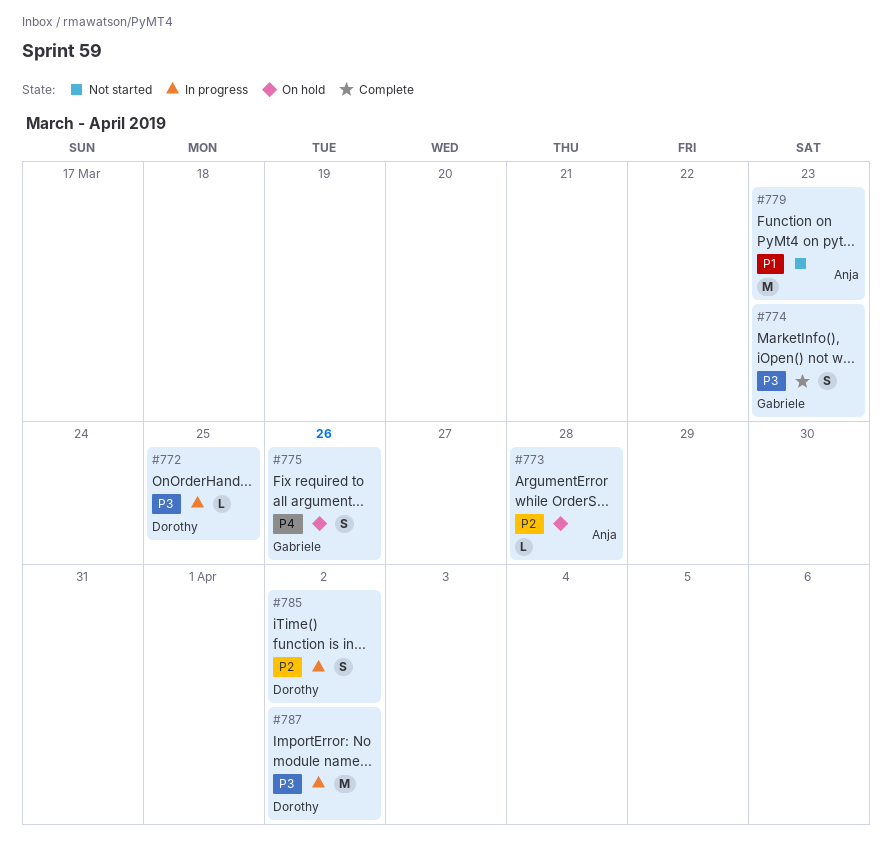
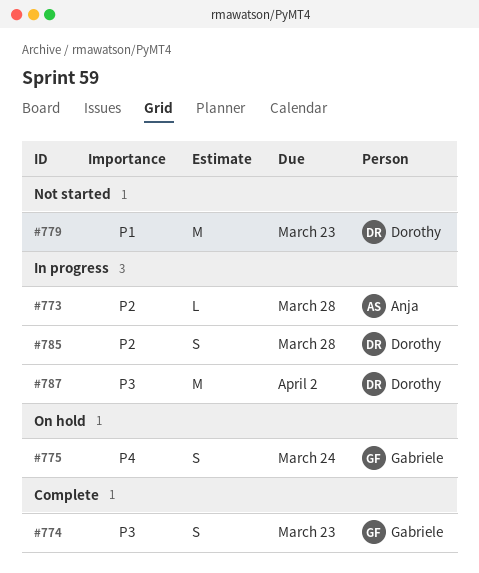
#772: present -> none
#773, status: On hold -> In progress
#775, due: Mar 26 -> Mar 24
#779, owner: Anja -> Dorothy
#785, due: Apr 2 -> Mar 28

